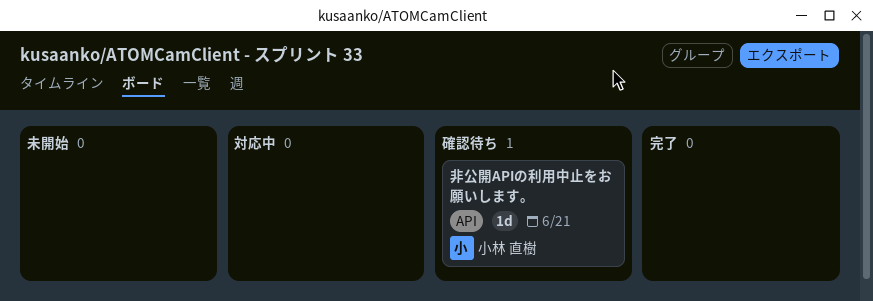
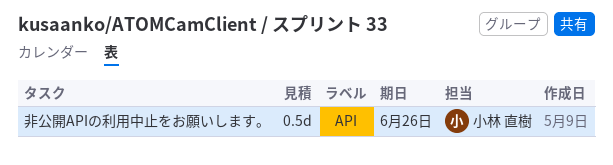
非公開APIの利用中止をお願いします。, estimate: 1d -> 0.5d
非公開APIの利用中止をお願いします。, due: Jun 21 -> Jun 26

